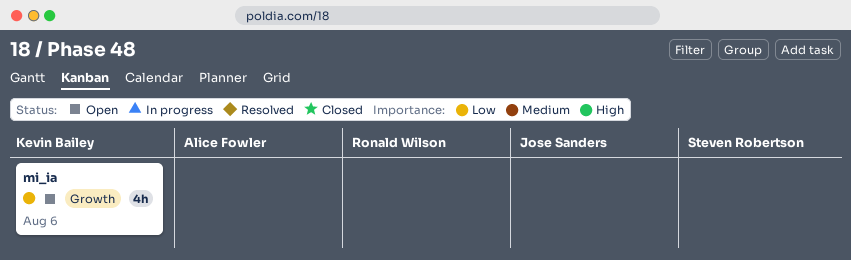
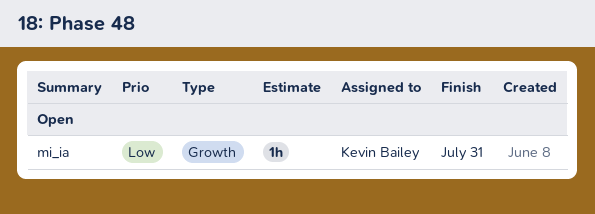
mi_ia, estimate: 4h -> 1h
mi_ia, due: Aug 6 -> Jul 31

